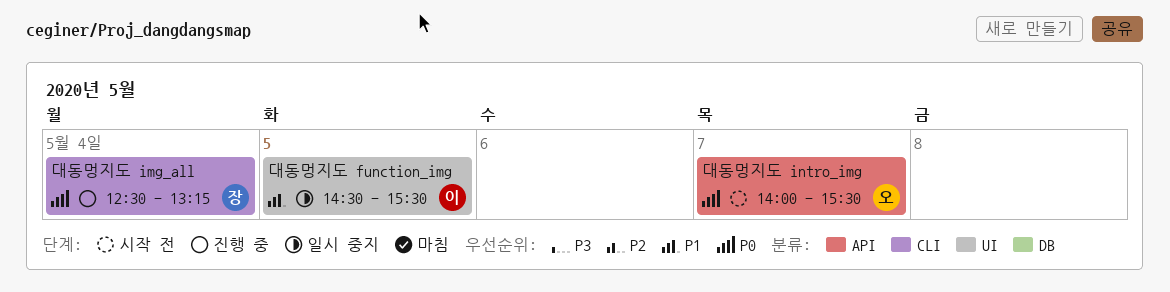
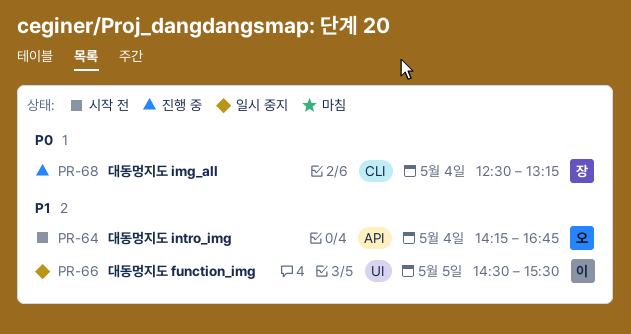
대동멍지도 intro_img, priority: P0 -> P1
대동멍지도 intro_img, day: May 7 -> May 4
대동멍지도 intro_img, begins: 14:00 -> 14:15
대동멍지도 intro_img, ends: 15:30 -> 16:45

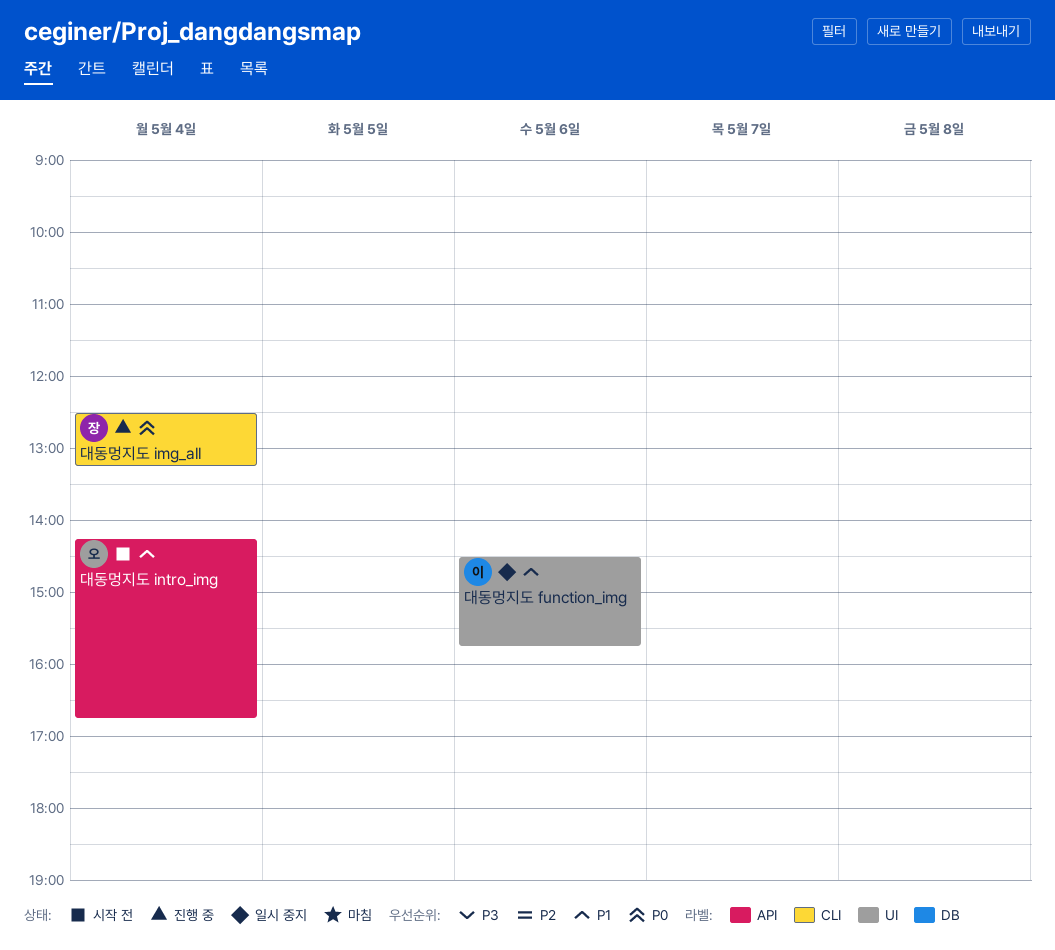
대동멍지도 function_img, day: May 5 -> May 6
대동멍지도 function_img, ends: 15:30 -> 15:45

